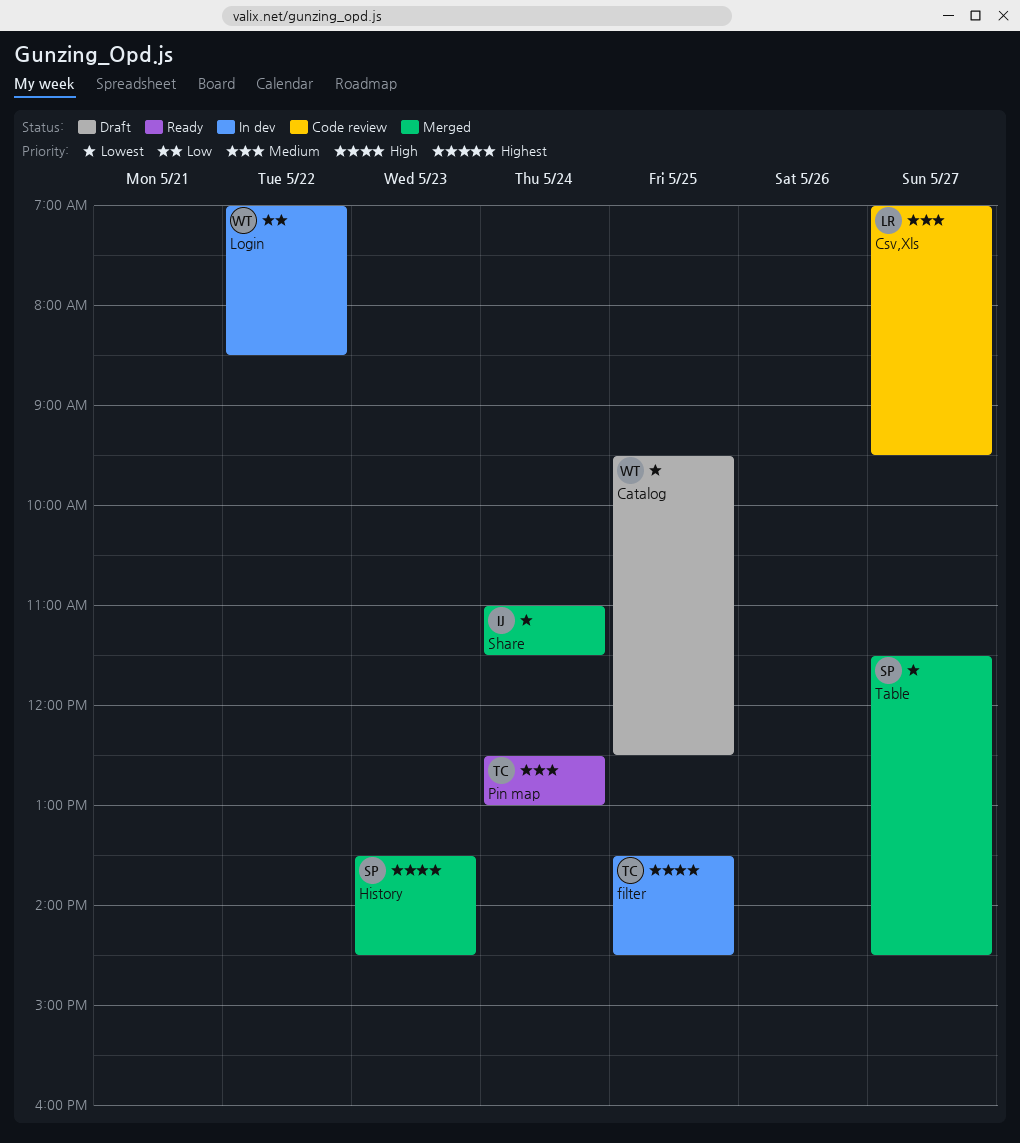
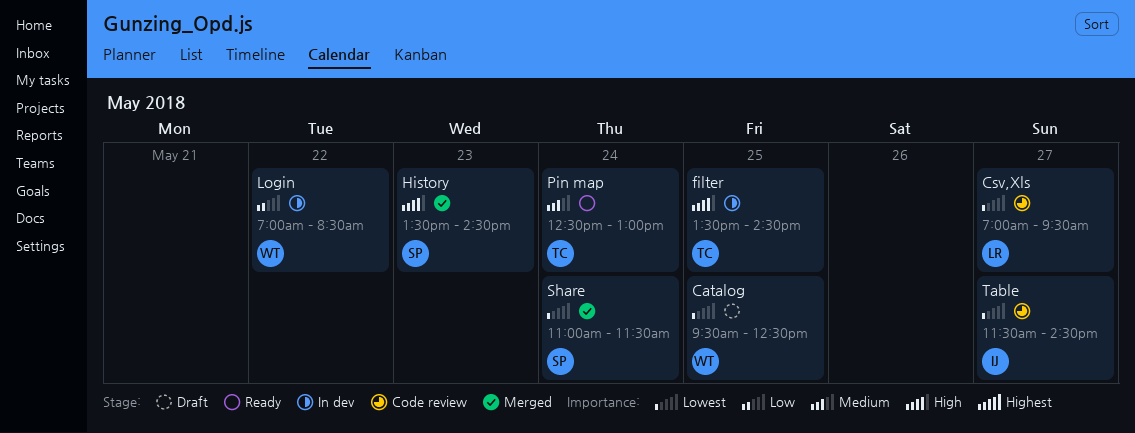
Csv,Xls, priority: Medium -> Lowest
Share, owner: IJ -> SP
Table, status: Merged -> Code review
Table, owner: SP -> IJ

